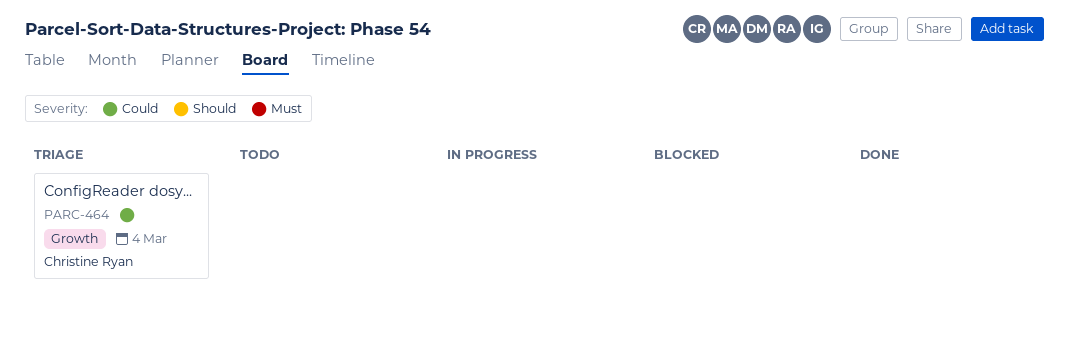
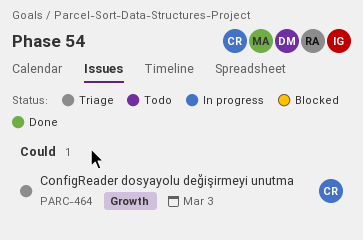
PARC-464, due: Mar 4 -> Mar 3

